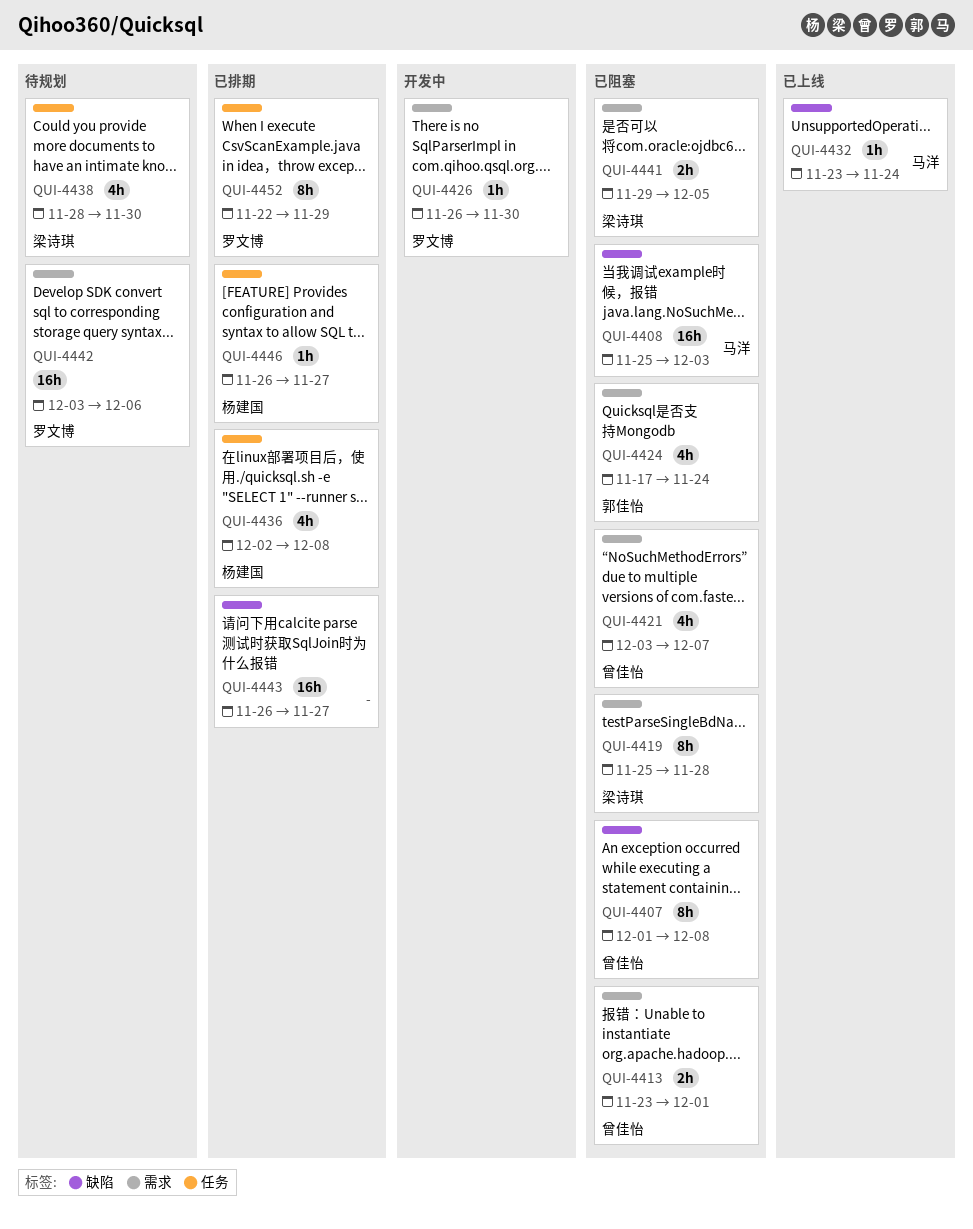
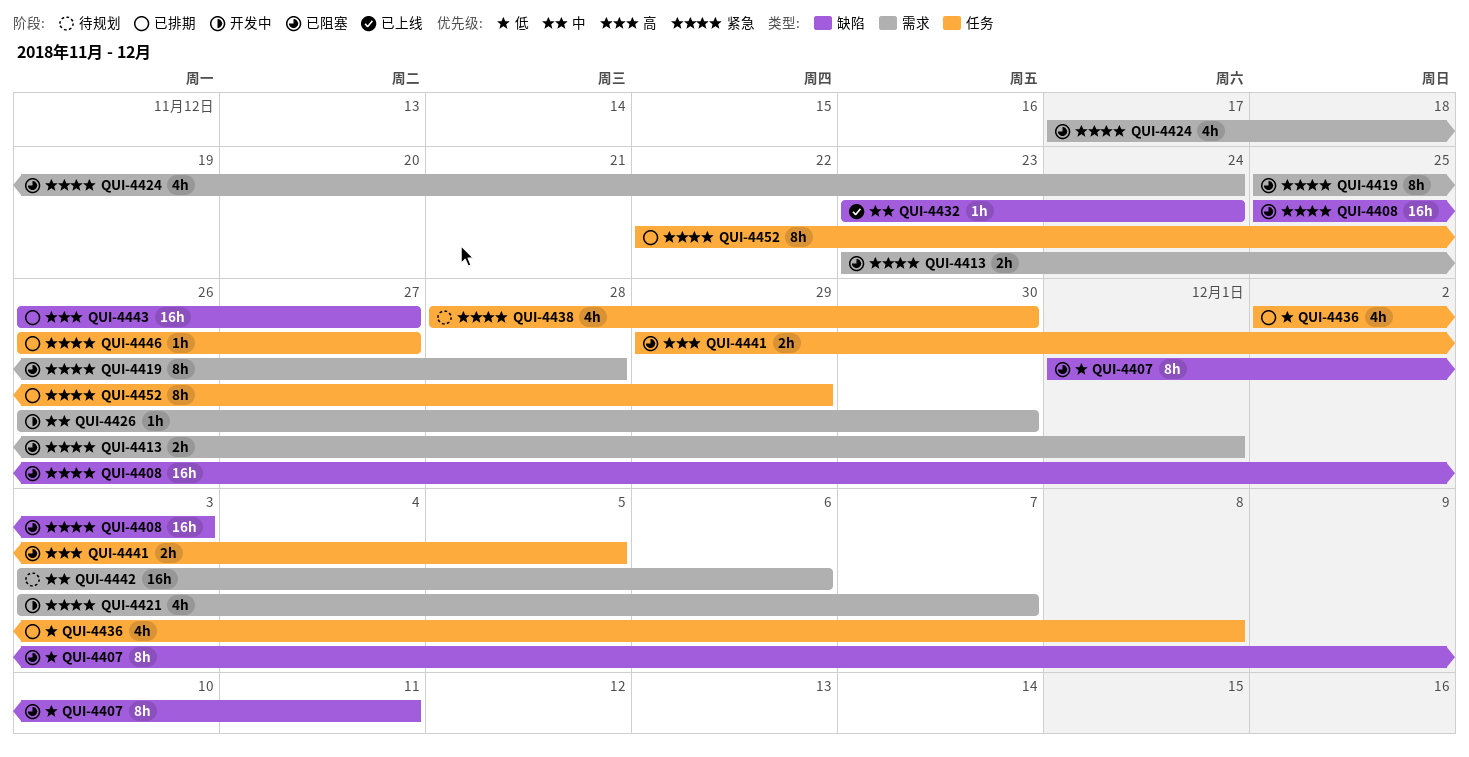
QUI-4407, due: Dec 8 -> Dec 11
QUI-4421, status: 已阻塞 -> 开发中
QUI-4441, label: 需求 -> 任务

